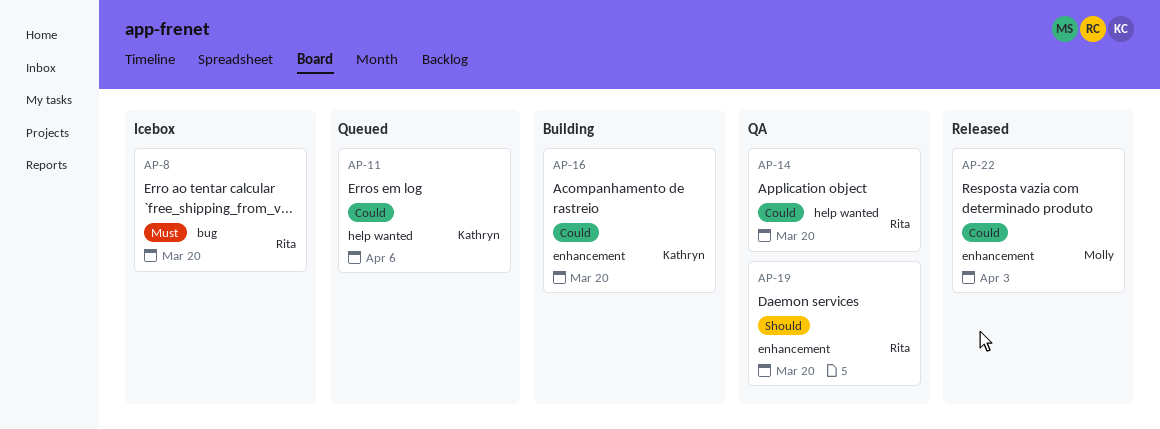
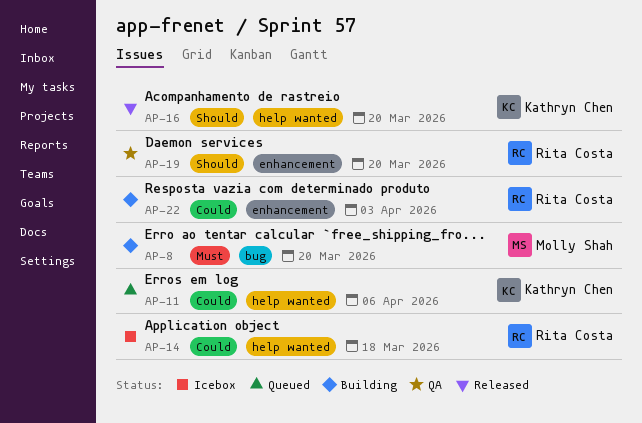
AP-8, status: Icebox -> Building
AP-8, owner: Rita Costa -> Molly Shah
AP-14, status: QA -> Icebox
AP-14, due: Mar 20 -> Mar 18
AP-16, status: Building -> Released
AP-16, priority: Could -> Should
AP-16, label: enhancement -> help wanted
AP-22, status: Released -> Building
AP-22, owner: Molly Shah -> Rita Costa

